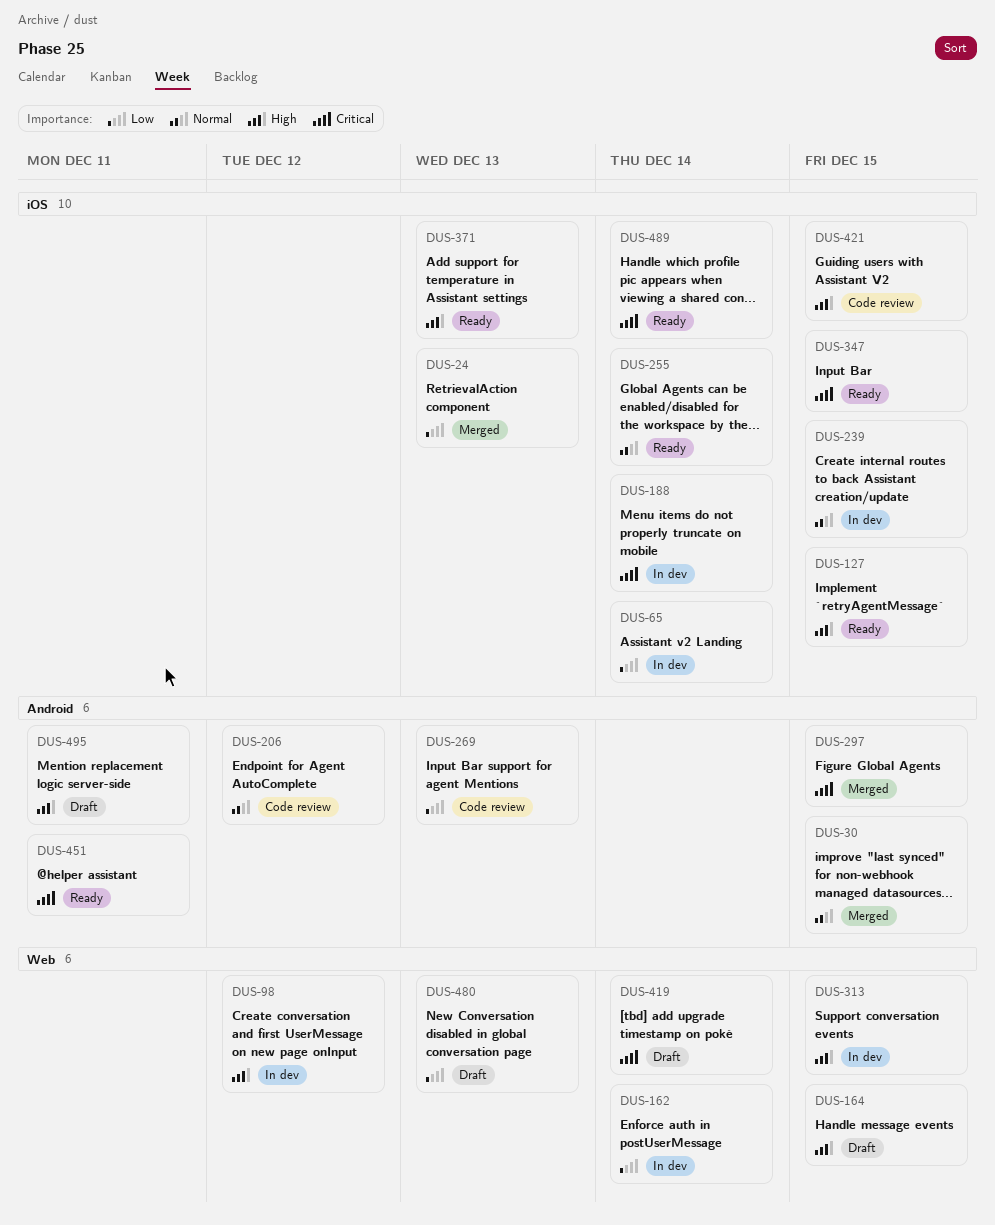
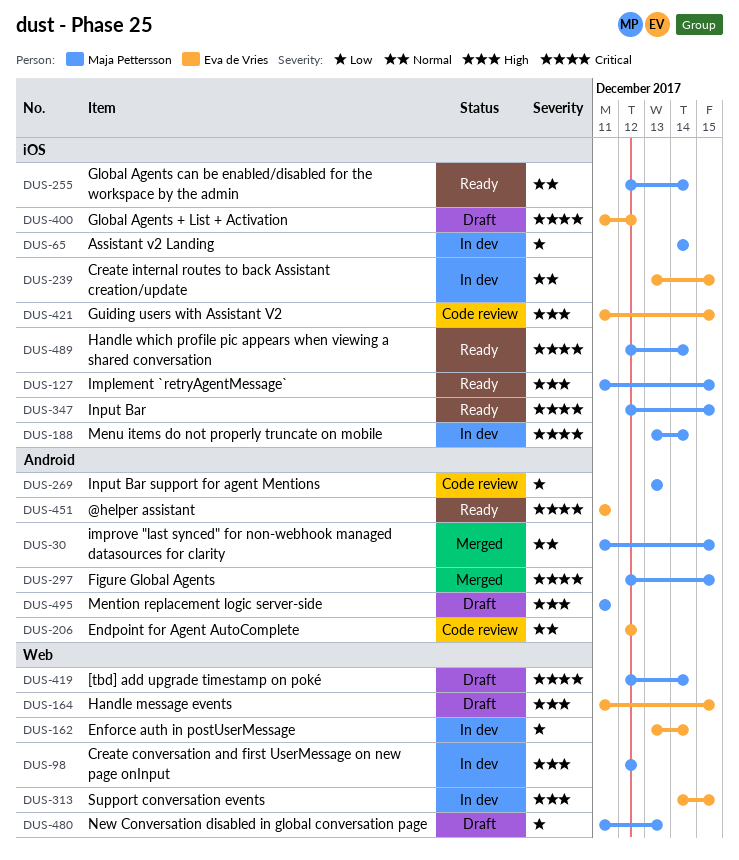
DUS-24: present -> none
DUS-371: present -> none
DUS-400: none -> present

